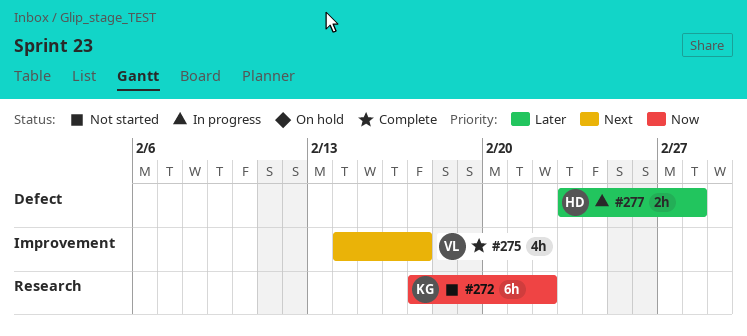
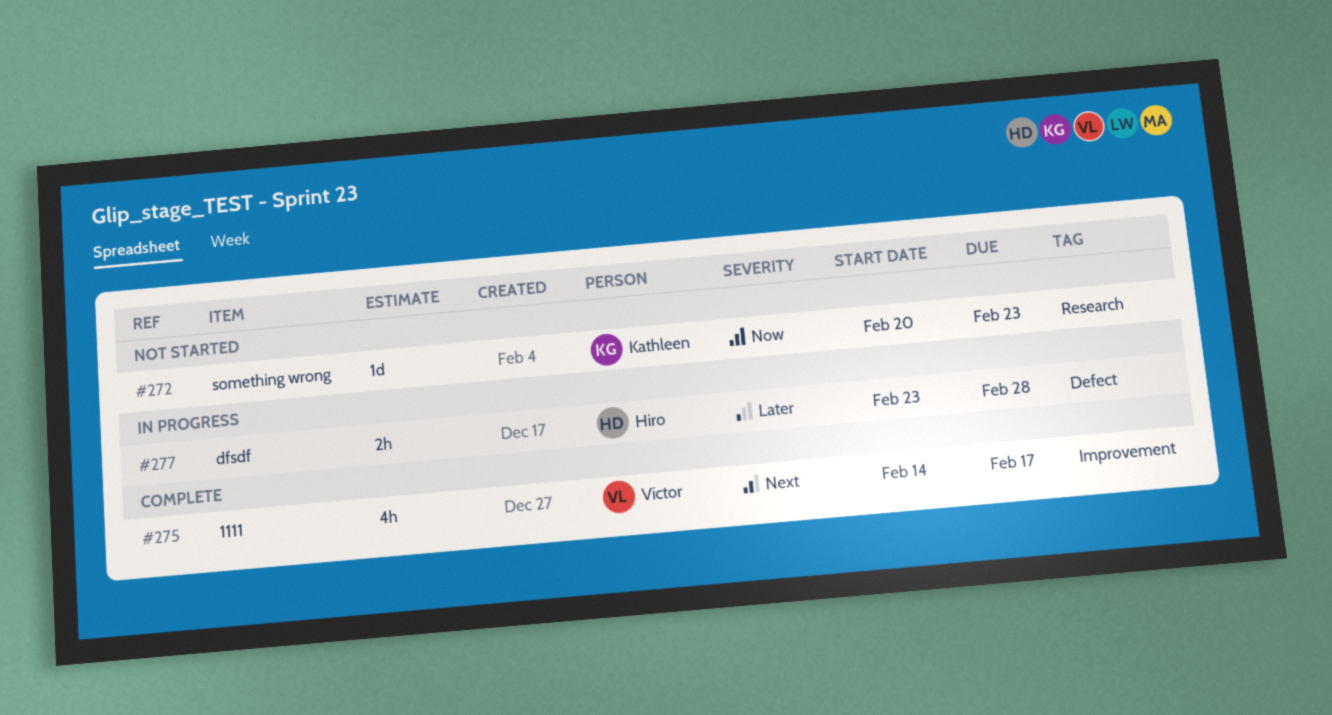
#272, estimate: 6h -> 1d
#272, start: Feb 17 -> Feb 20
#272, due: Feb 22 -> Feb 23

